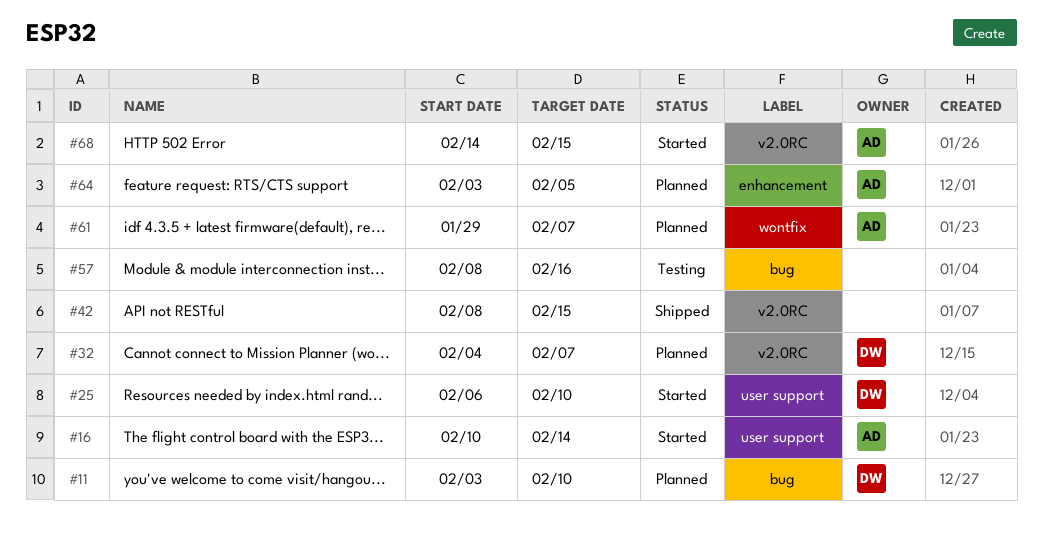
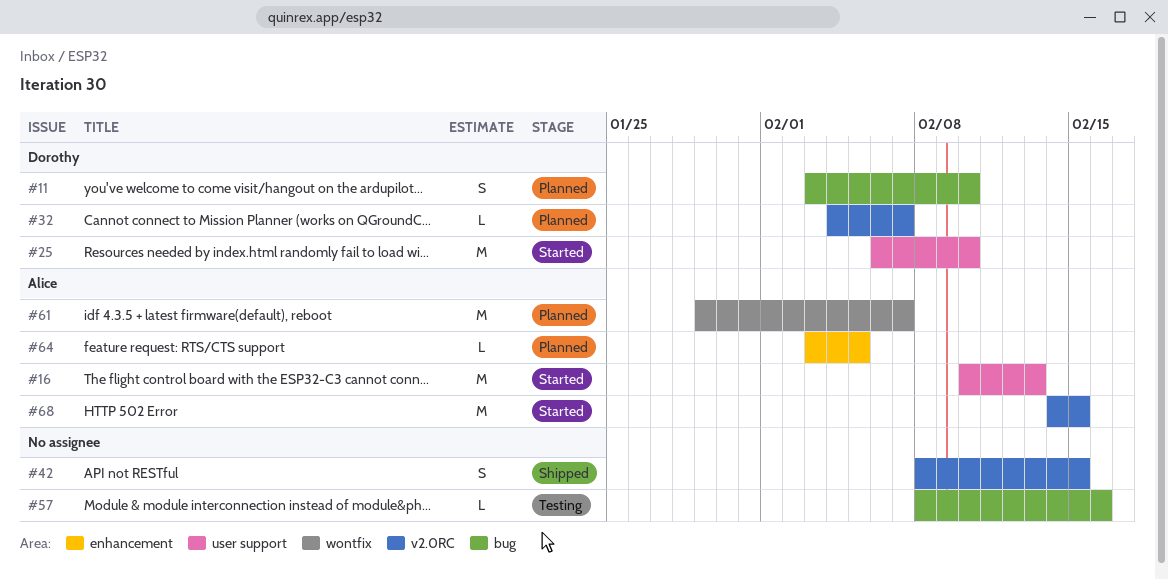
#16, due: Feb 14 -> Feb 13

